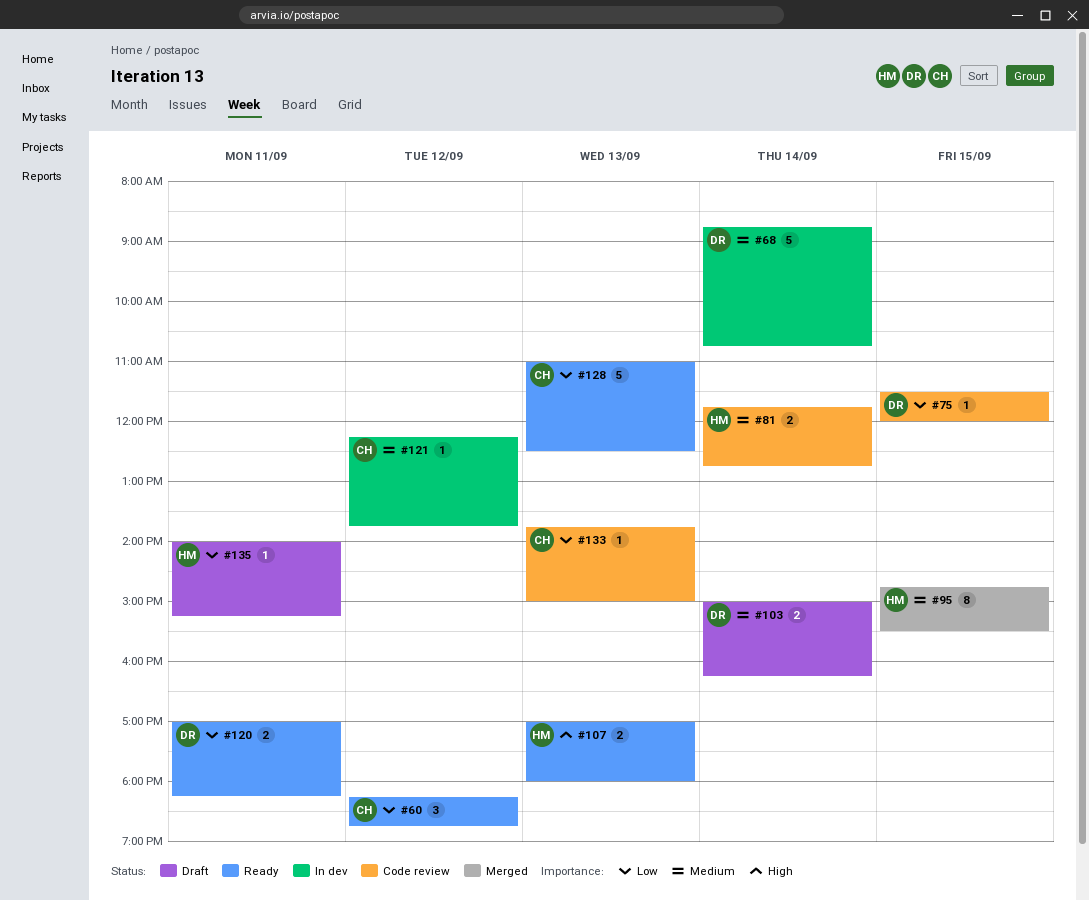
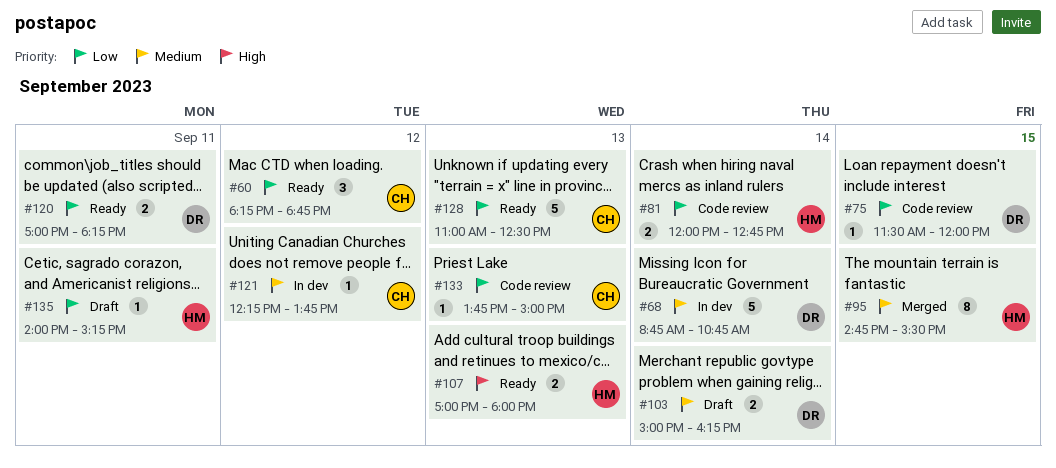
#81, priority: Medium -> Low
#81, begins: 11:45 -> 12:00

